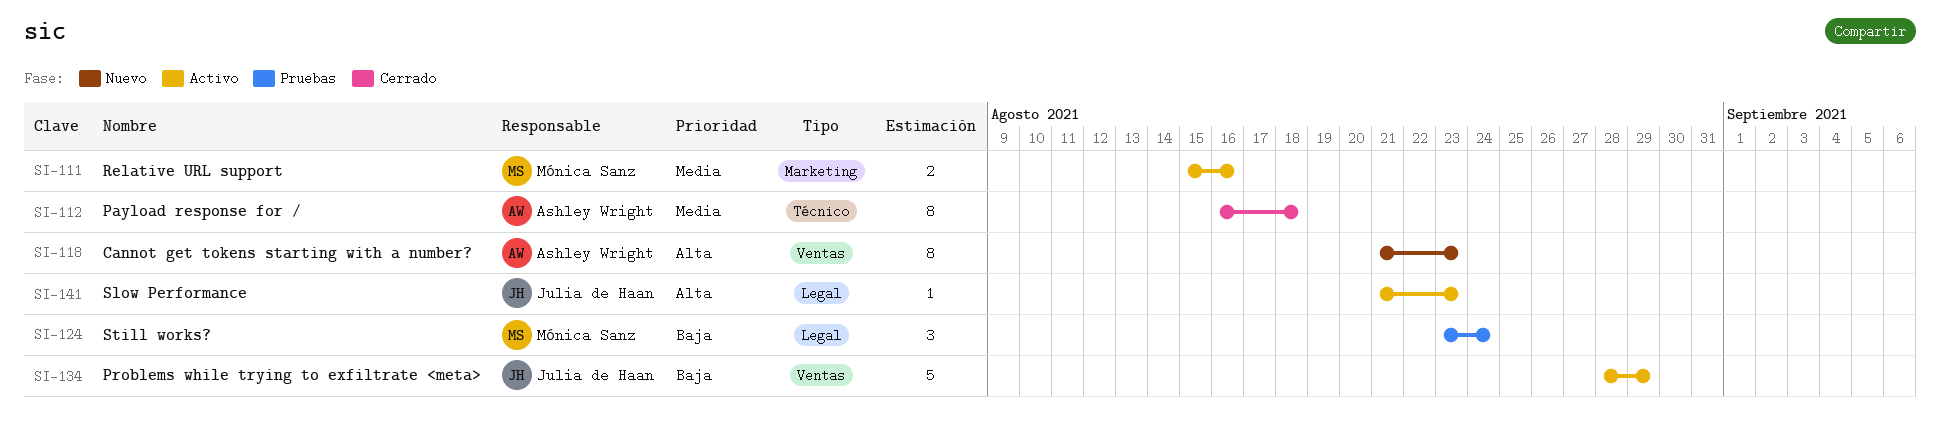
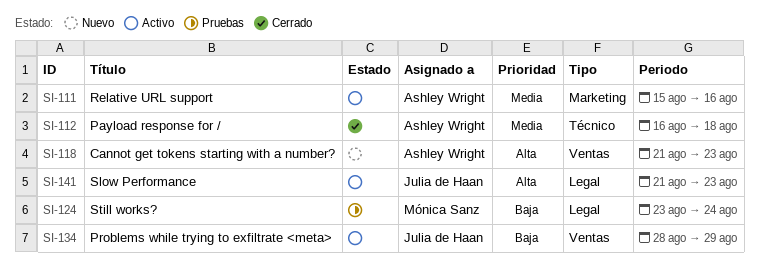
SI-111, owner: Mónica Sanz -> Ashley Wright

